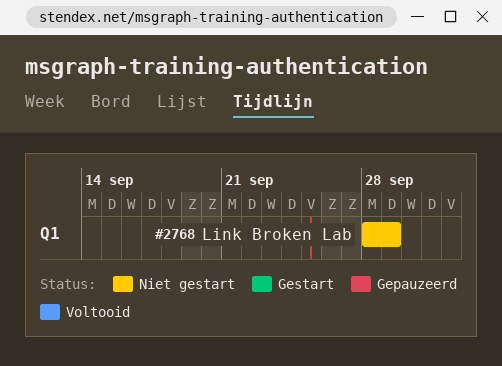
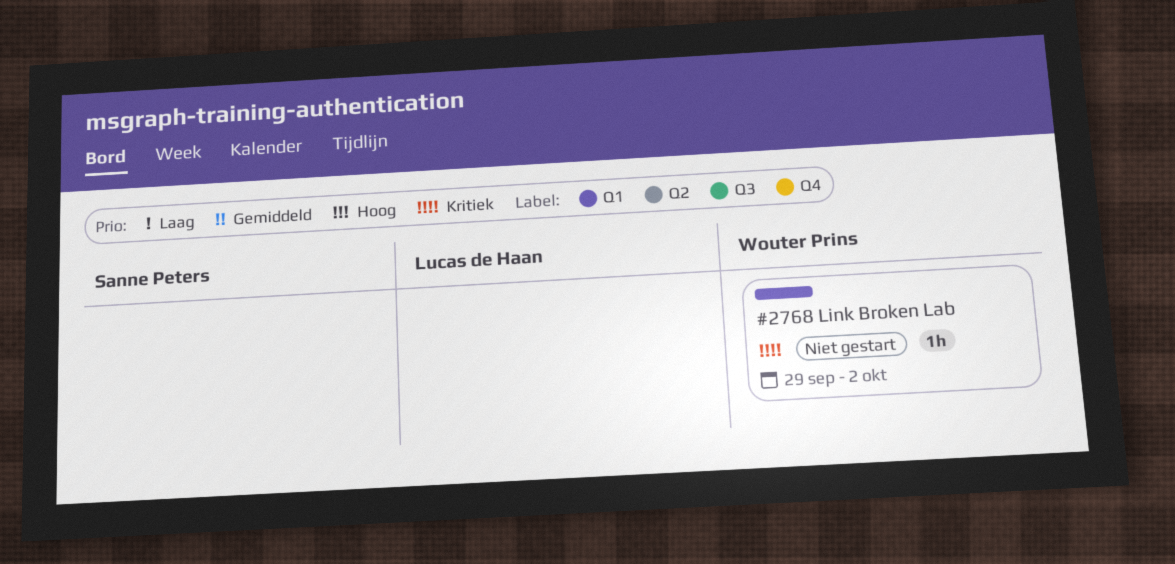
#2768, start: Sep 28 -> Sep 29
#2768, due: Sep 29 -> Oct 2

